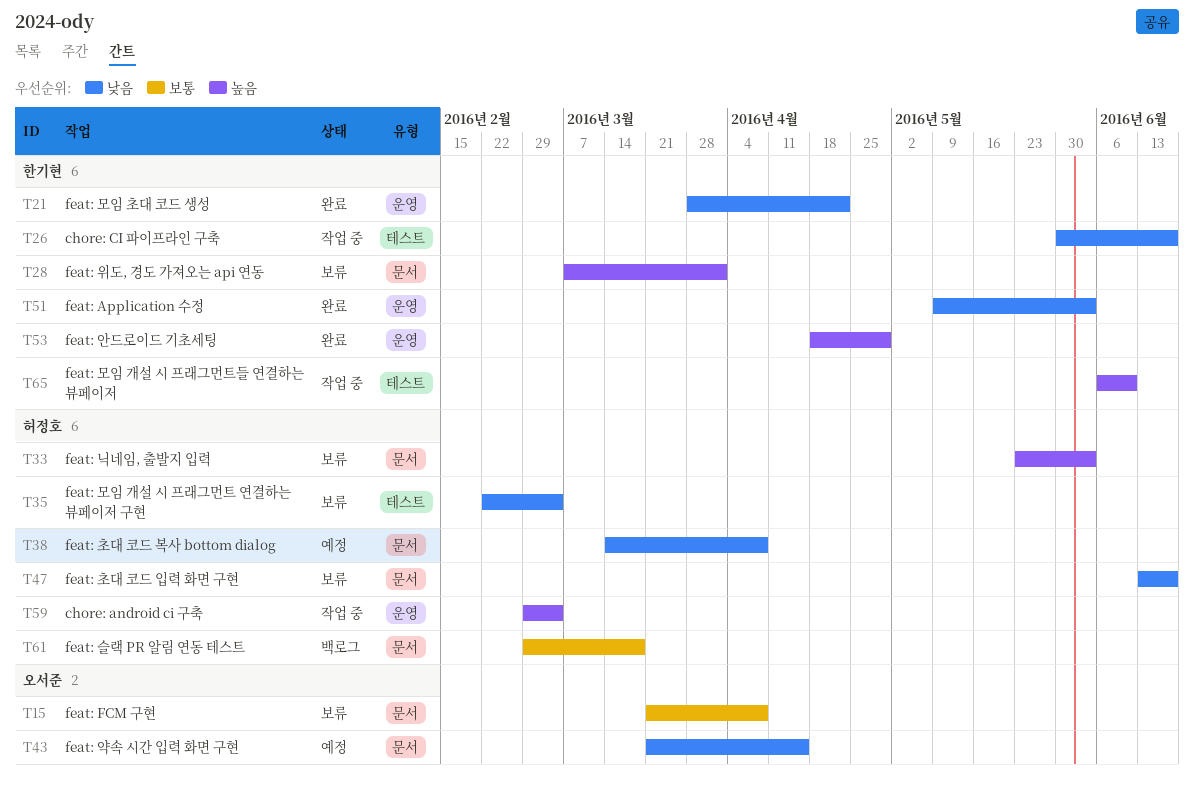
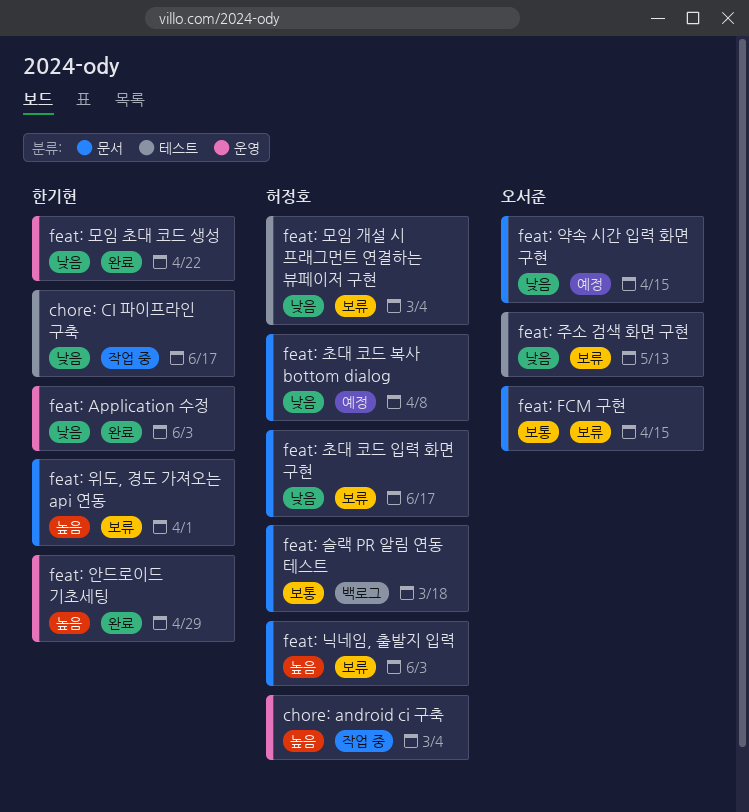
feat: FCM 구현, due: Apr 8 -> Apr 15
feat: 모임 개설 시 프래그먼트들 연결하는 뷰페이저: present -> none
feat: 주소 검색 화면 구현: none -> present

